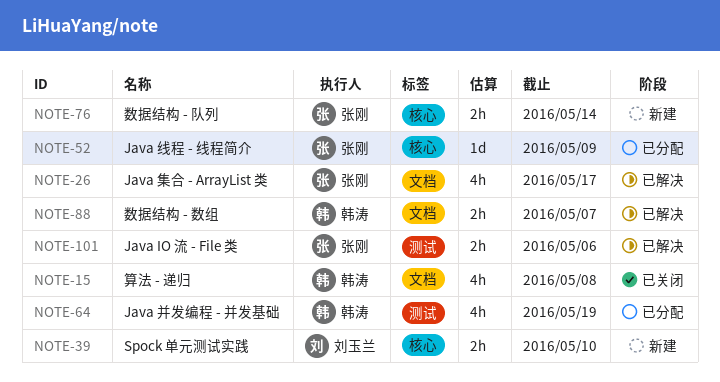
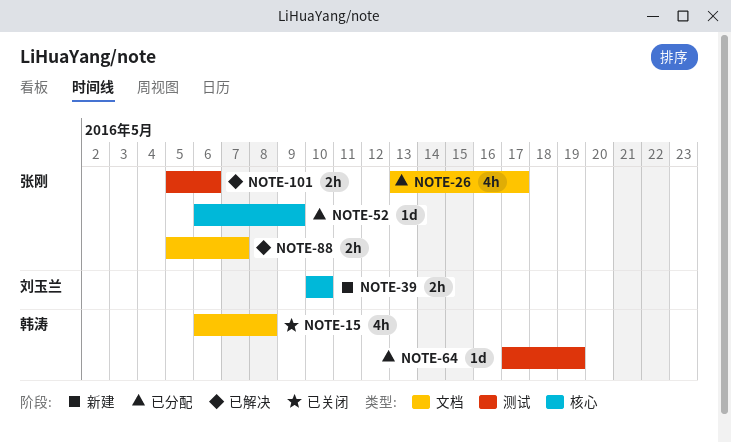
NOTE-26, status: 已解决 -> 已分配
NOTE-64, estimate: 4h -> 1d
NOTE-76: present -> none
NOTE-88, owner: 韩涛 -> 张刚

